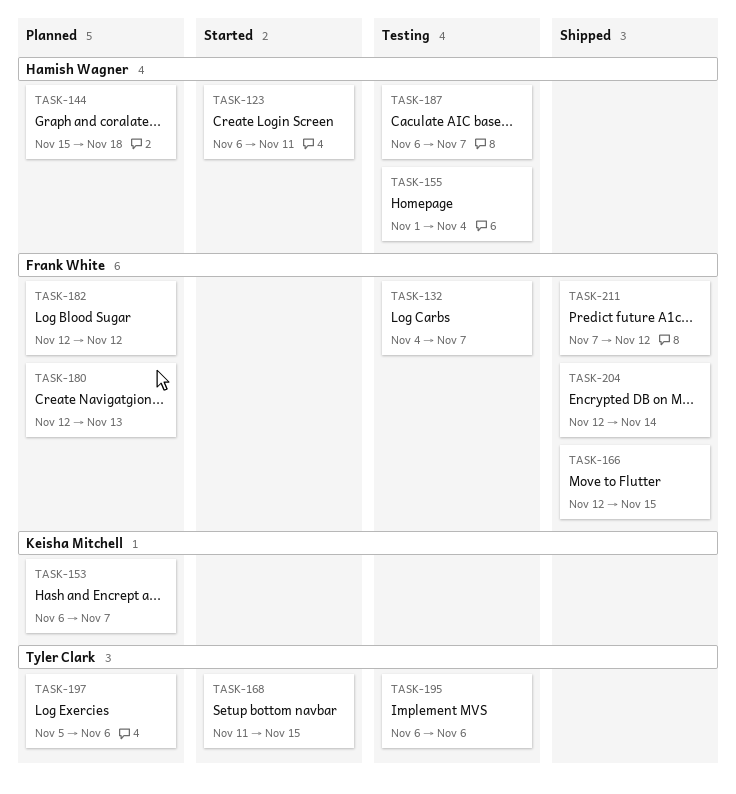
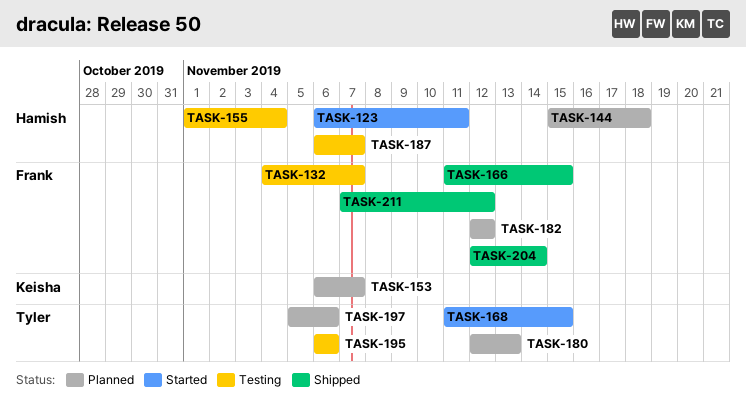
TASK-166, start: Nov 12 -> Nov 11
TASK-180, owner: Frank White -> Tyler Clark

